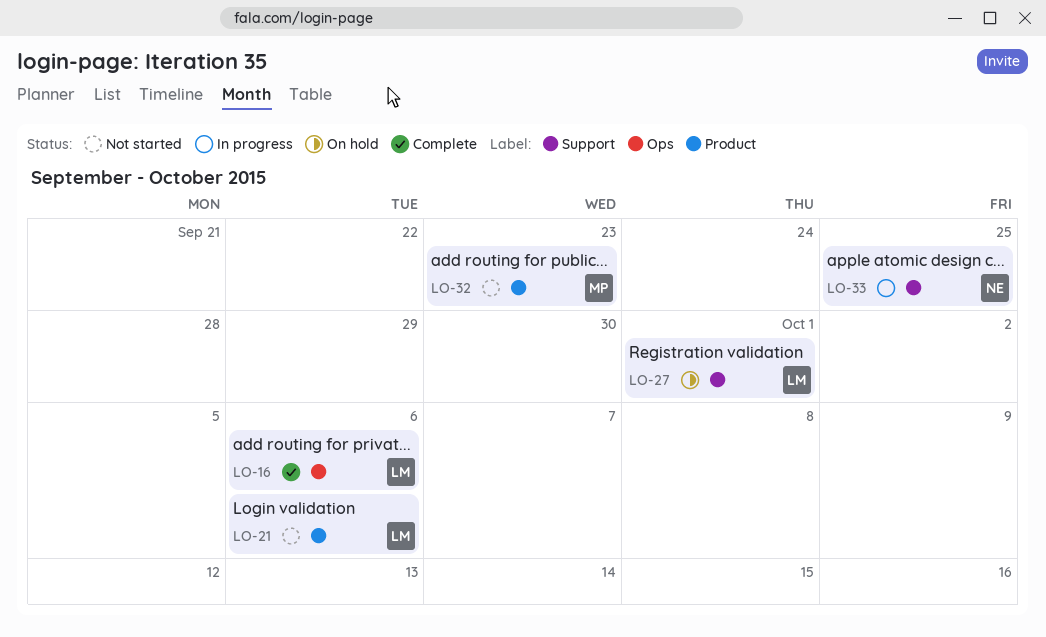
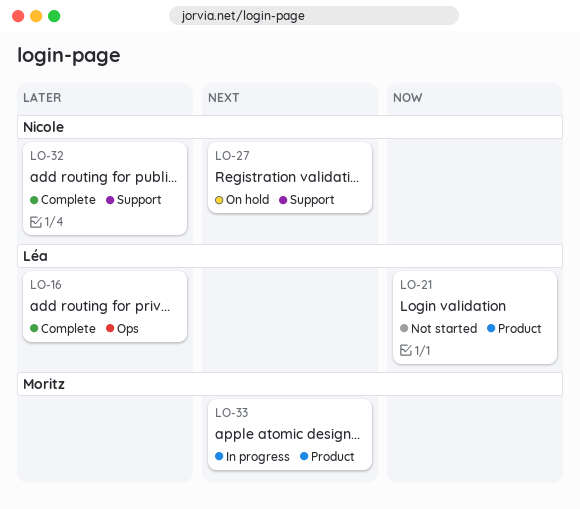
LO-27, owner: Léa -> Nicole
LO-32, status: Not started -> Complete
LO-32, owner: Moritz -> Nicole
LO-32, label: Product -> Support
LO-33, owner: Nicole -> Moritz
LO-33, label: Support -> Product

